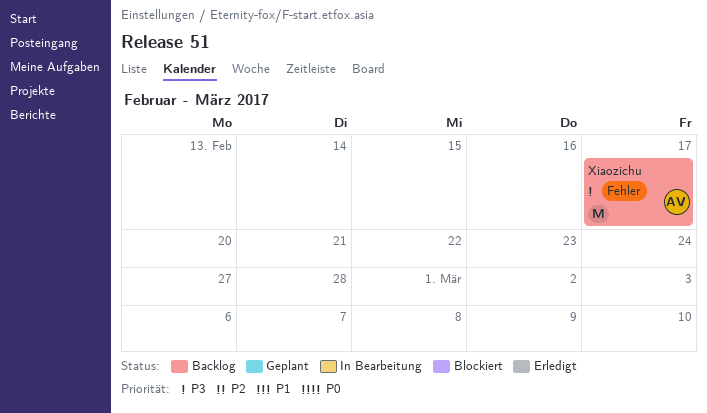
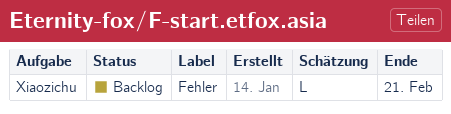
Xiaozichu, estimate: M -> L
Xiaozichu, due: Feb 17 -> Feb 21

